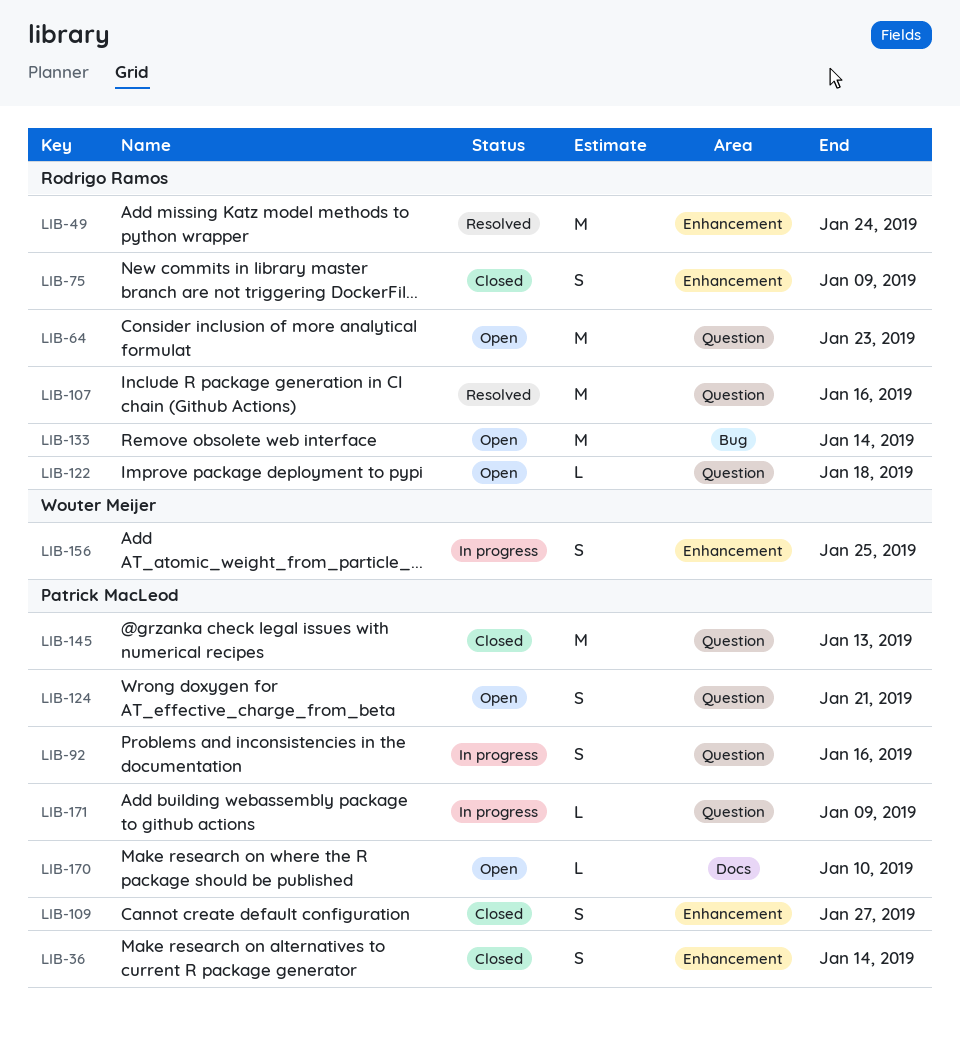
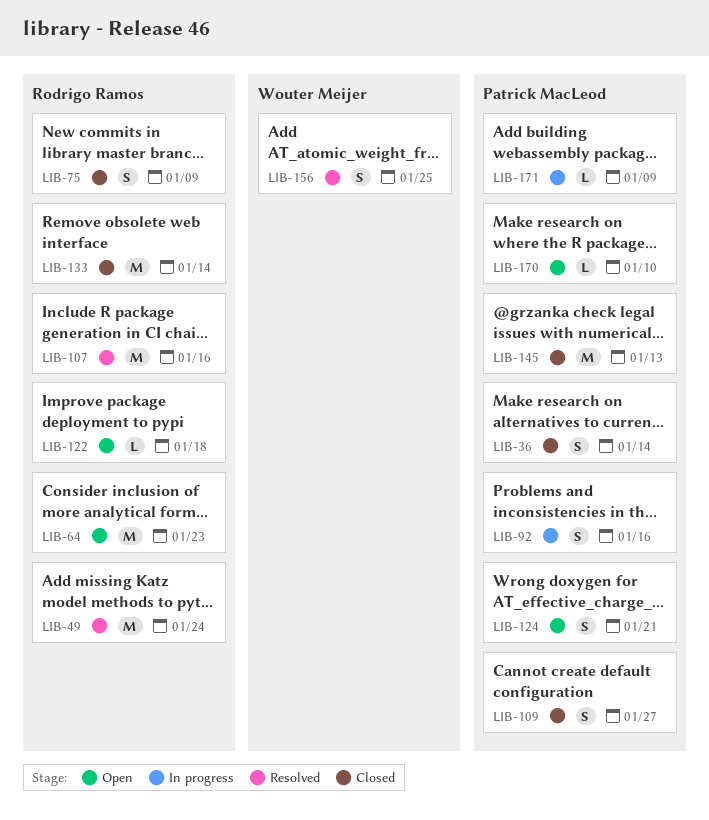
LIB-133, status: Open -> Closed
LIB-156, status: In progress -> Resolved

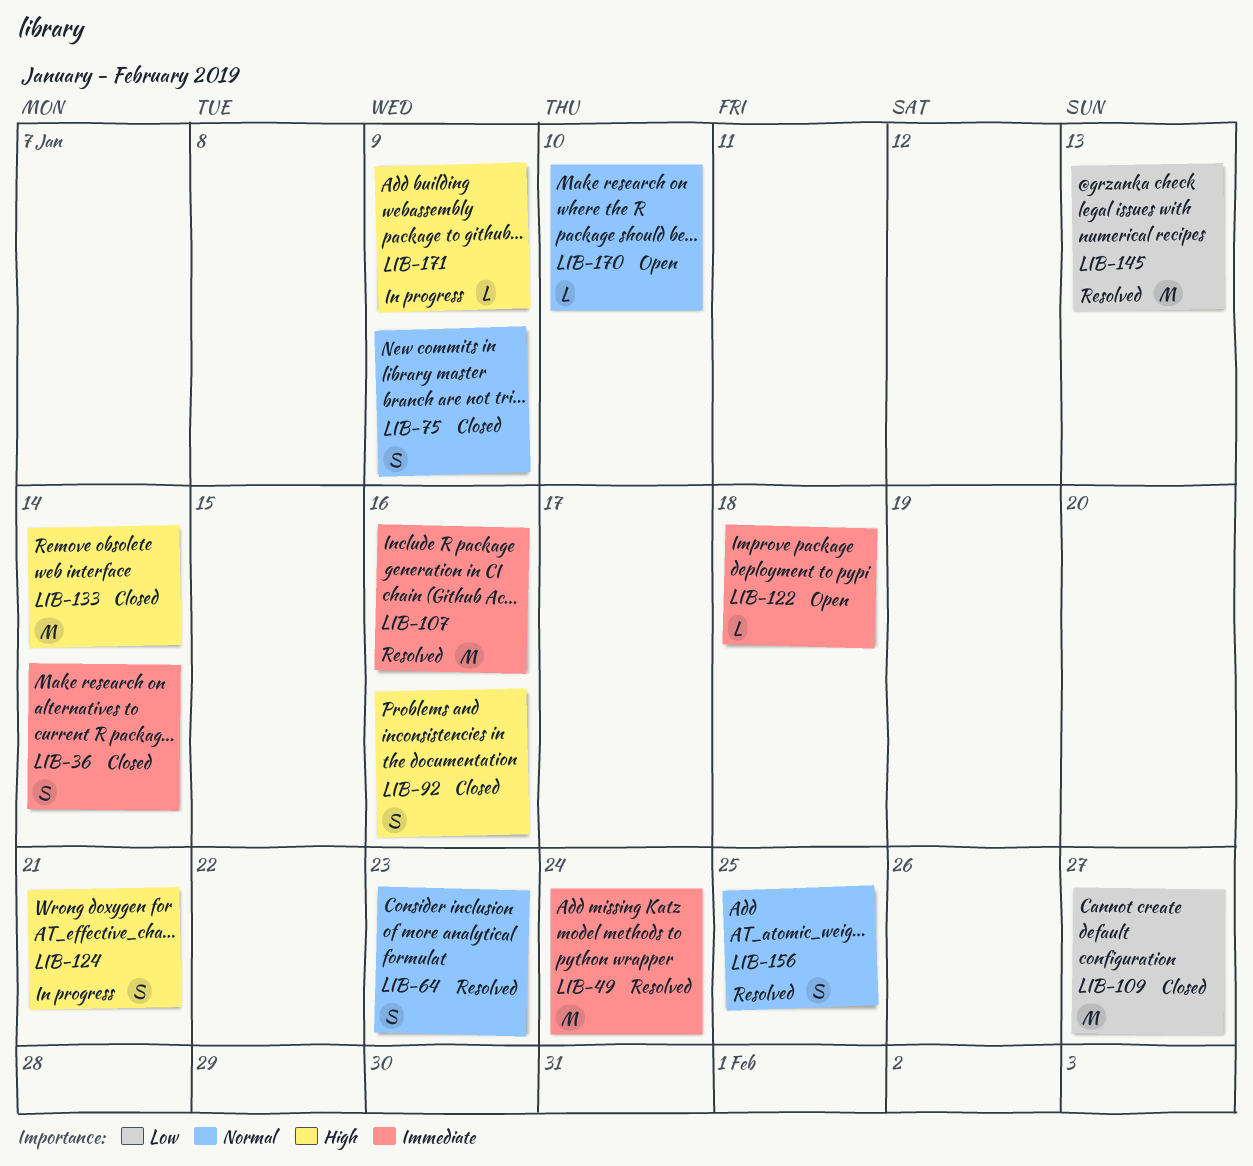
LIB-64, status: Open -> Resolved
LIB-64, estimate: M -> S
LIB-92, status: In progress -> Closed
LIB-109, estimate: S -> M
LIB-124, status: Open -> In progress
LIB-145, status: Closed -> Resolved

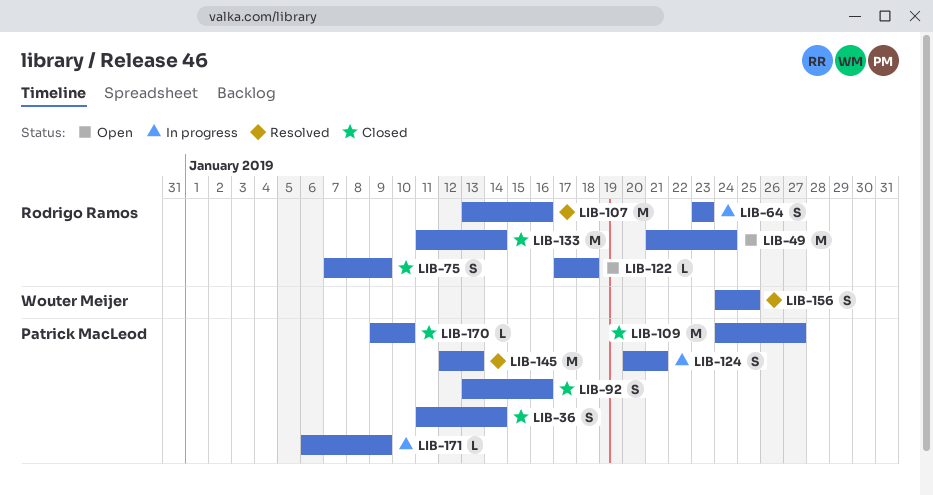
LIB-49, status: Resolved -> Open
LIB-64, status: Resolved -> In progress
LIB-170, status: Open -> Closed

